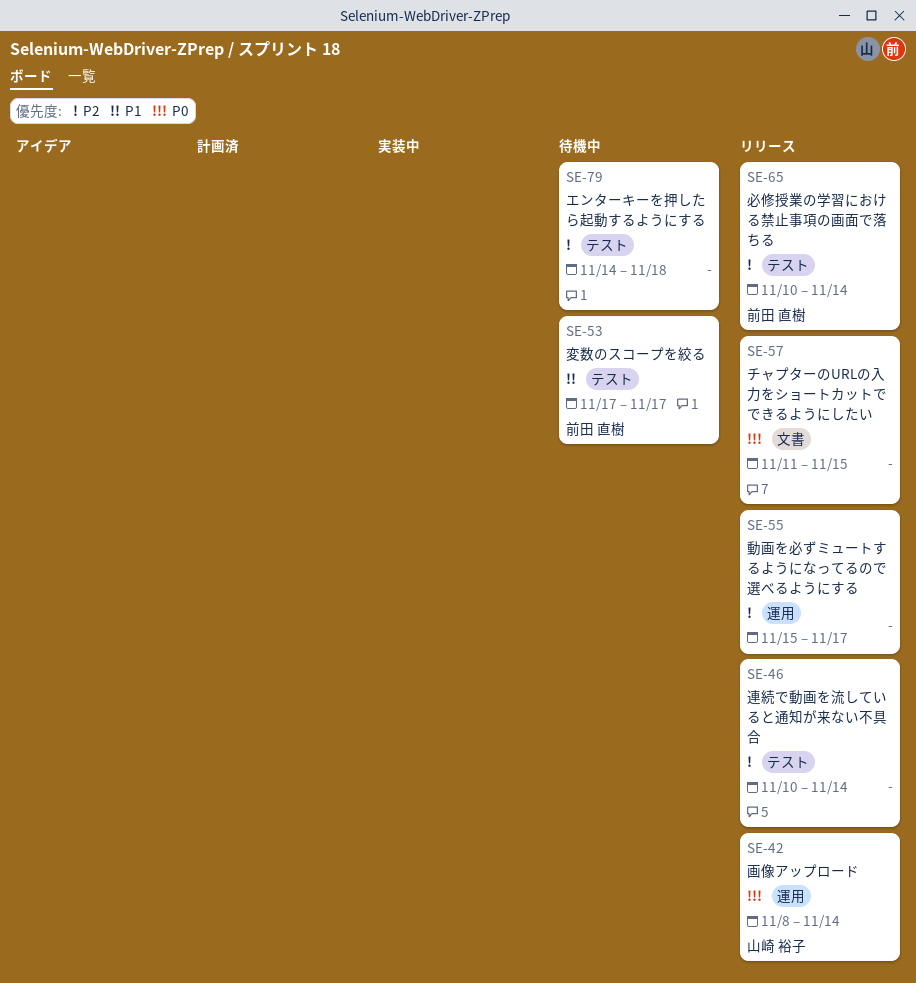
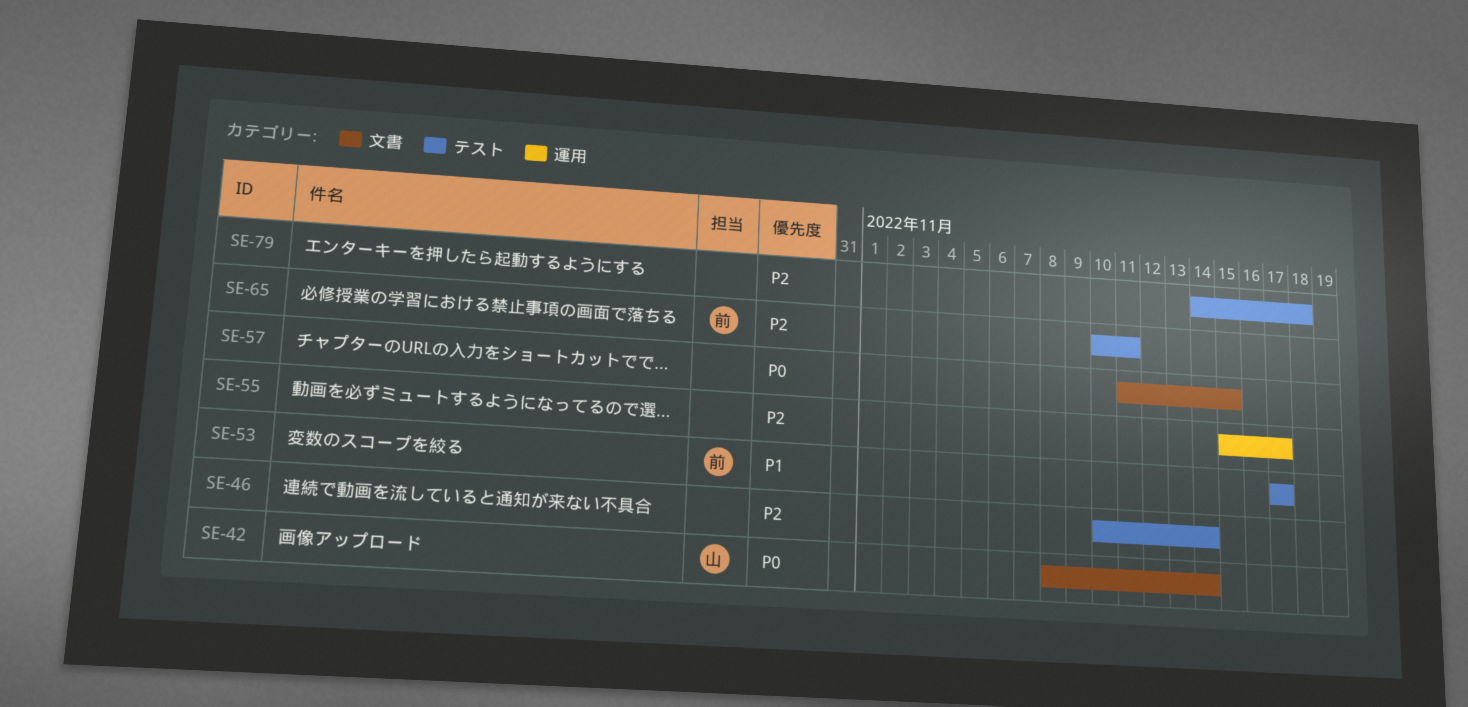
SE-42, label: 運用 -> 文書
SE-65, due: Nov 14 -> Nov 11

